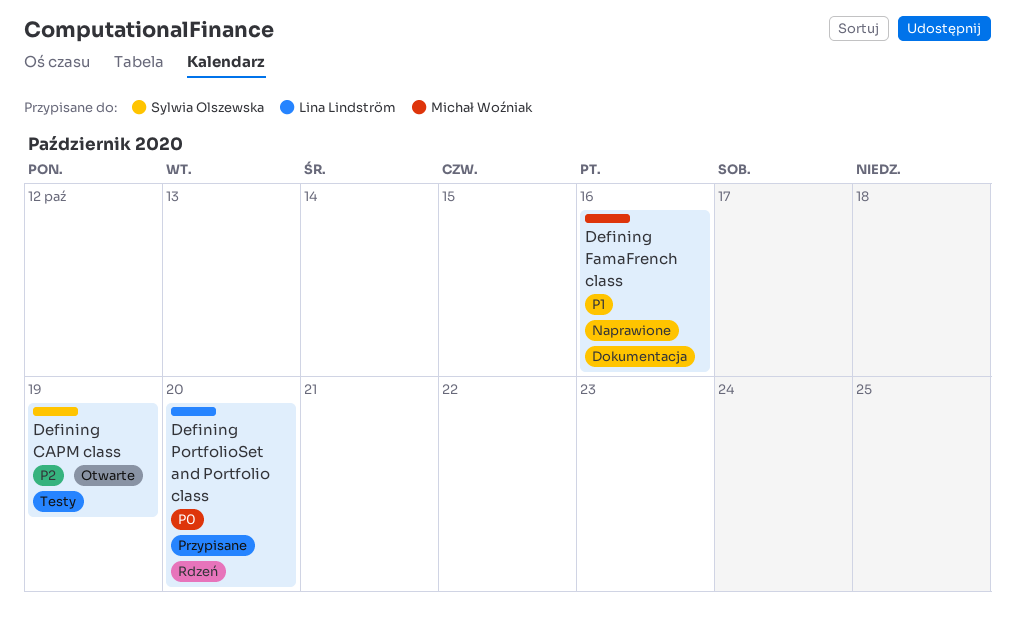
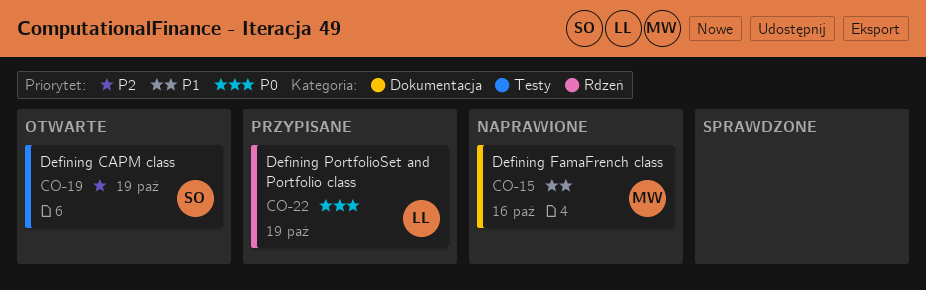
Defining PortfolioSet and Portfolio class, due: Oct 20 -> Oct 19

